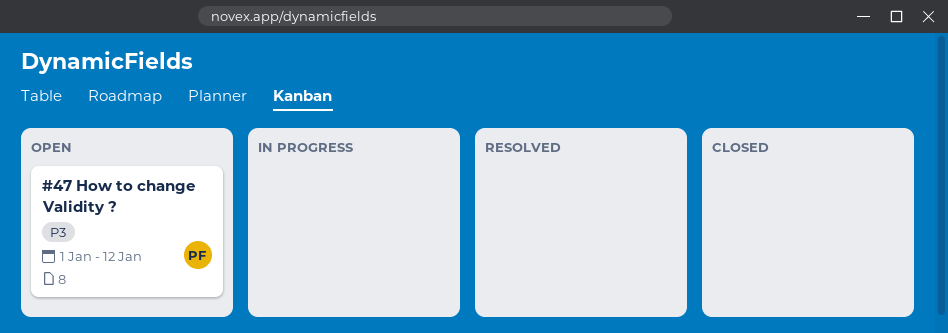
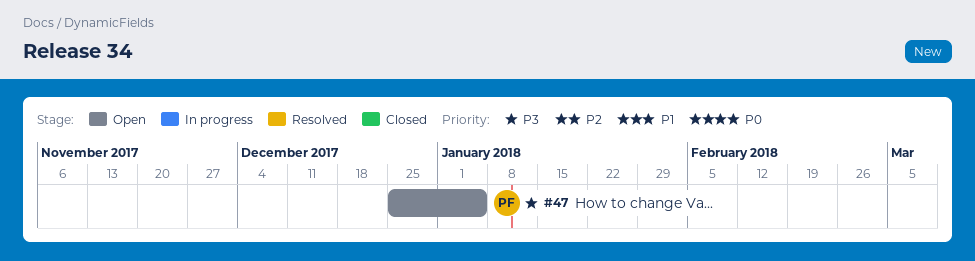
#47, start: Jan 1 -> Dec 25
#47, due: Jan 12 -> Jan 5

